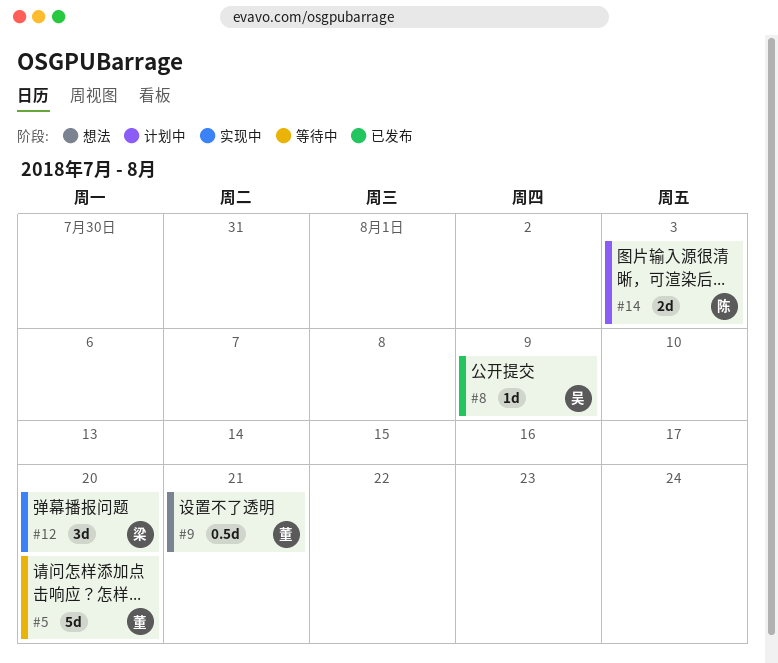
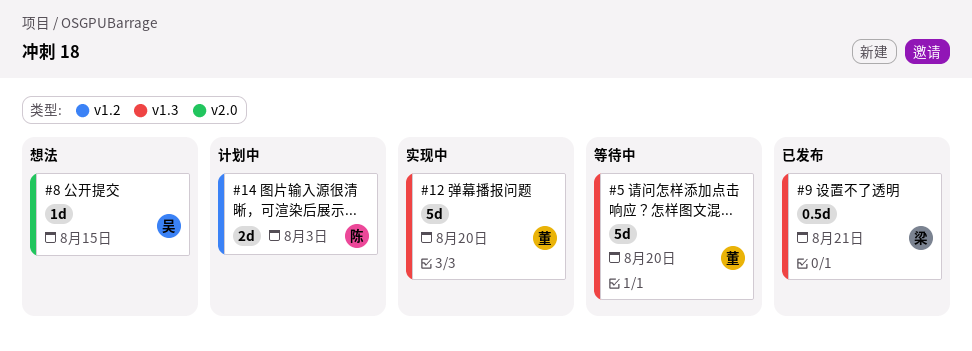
#8, status: 已发布 -> 想法
#8, due: Aug 9 -> Aug 15
#9, status: 想法 -> 已发布
#9, owner: 董 -> 梁
#12, owner: 梁 -> 董
#12, estimate: 3d -> 5d

